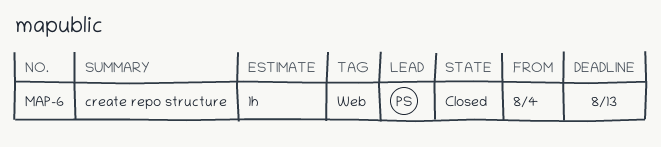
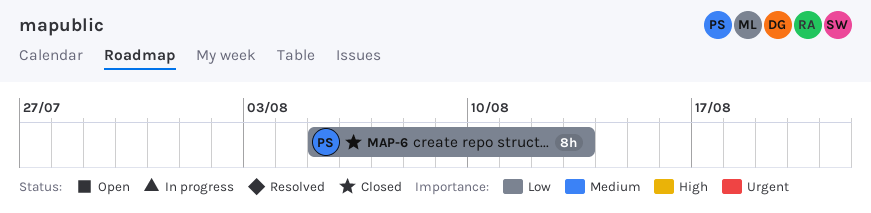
MAP-6, estimate: 1h -> 8h
MAP-6, start: Aug 4 -> Aug 5

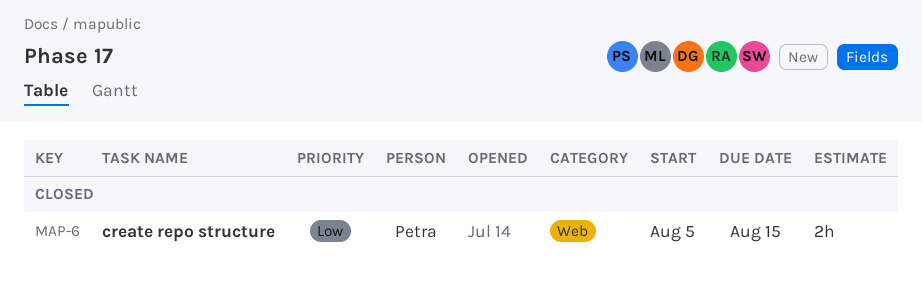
MAP-6, estimate: 8h -> 2h
MAP-6, due: Aug 13 -> Aug 15

